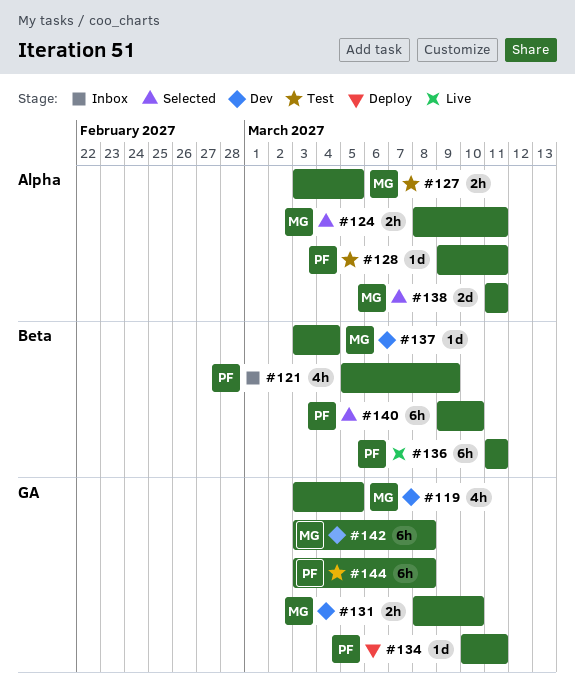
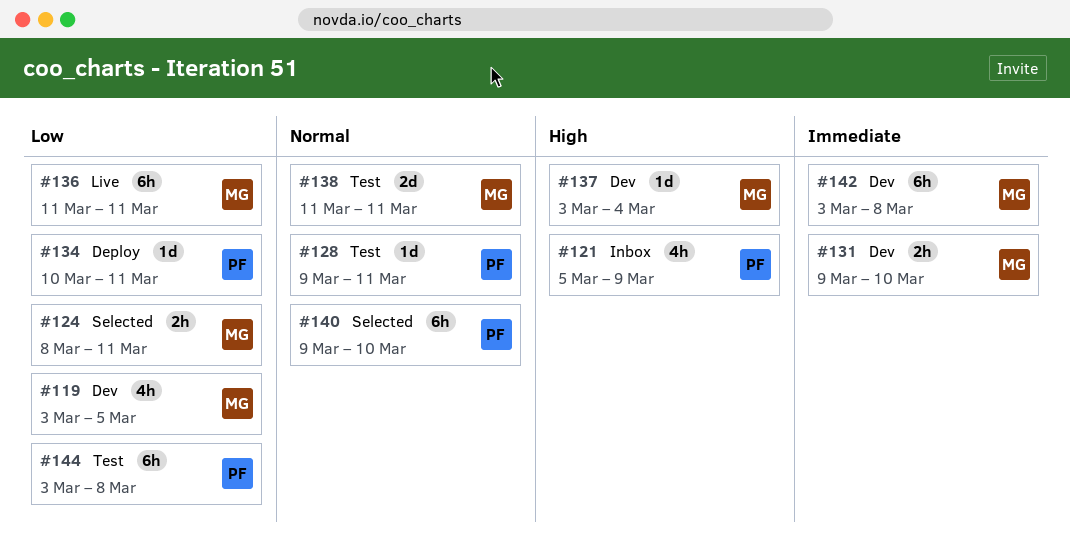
#127: present -> none
#131, start: Mar 8 -> Mar 9
#136, owner: PF -> MG
#138, status: Selected -> Test

